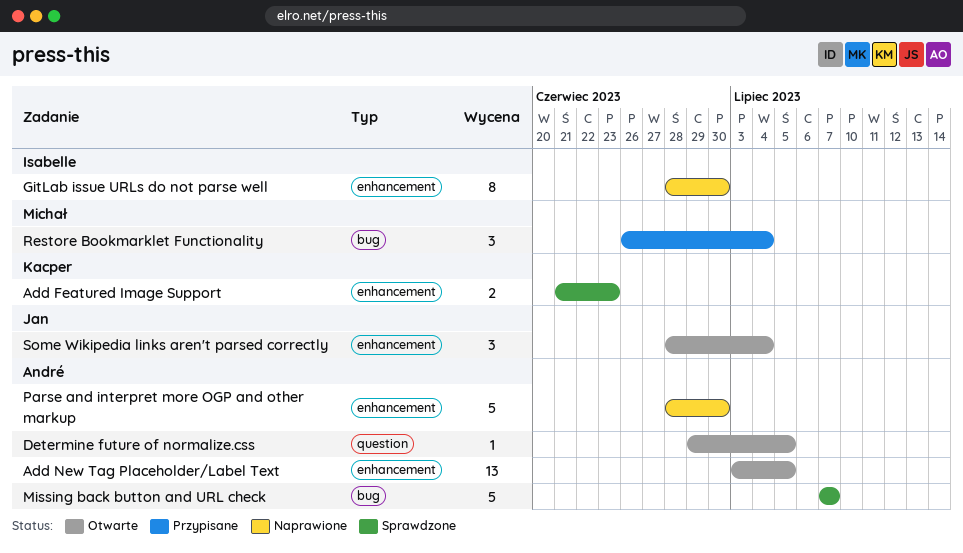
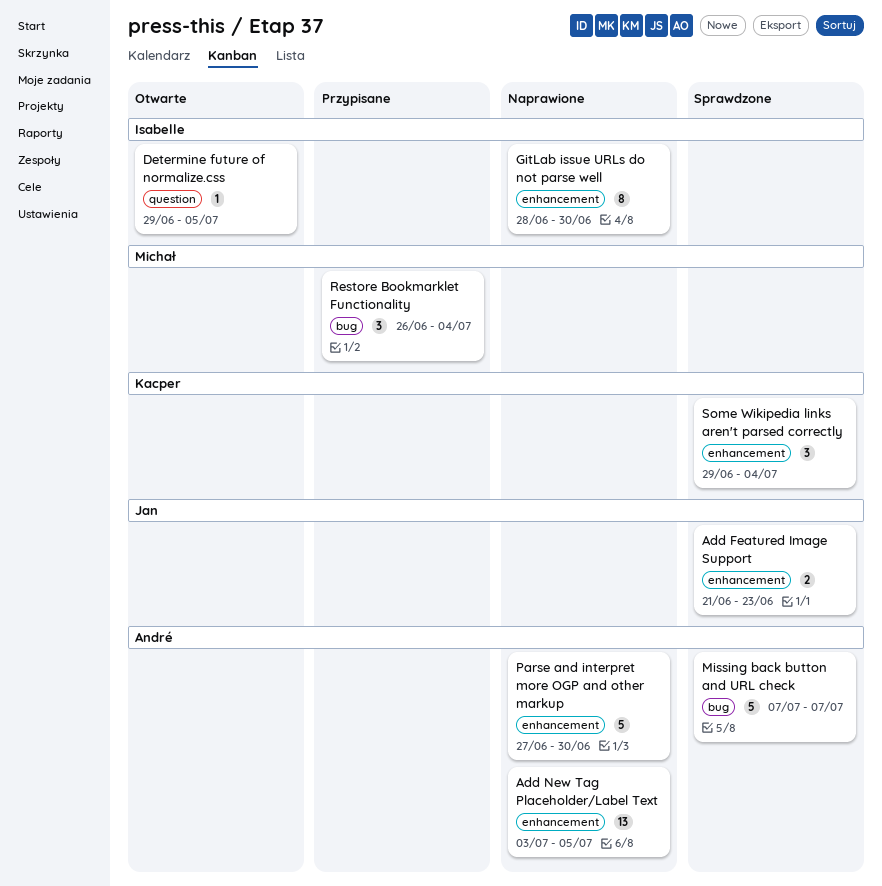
Add Featured Image Support, owner: Kacper -> Jan
Add New Tag Placeholder/Label Text, status: Otwarte -> Naprawione
Determine future of normalize.css, owner: André -> Isabelle
Parse and interpret more OGP and other markup, start: Jun 28 -> Jun 27
Some Wikipedia links aren't parsed correctly, status: Otwarte -> Sprawdzone
Some Wikipedia links aren't parsed correctly, owner: Jan -> Kacper
Some Wikipedia links aren't parsed correctly, start: Jun 28 -> Jun 29

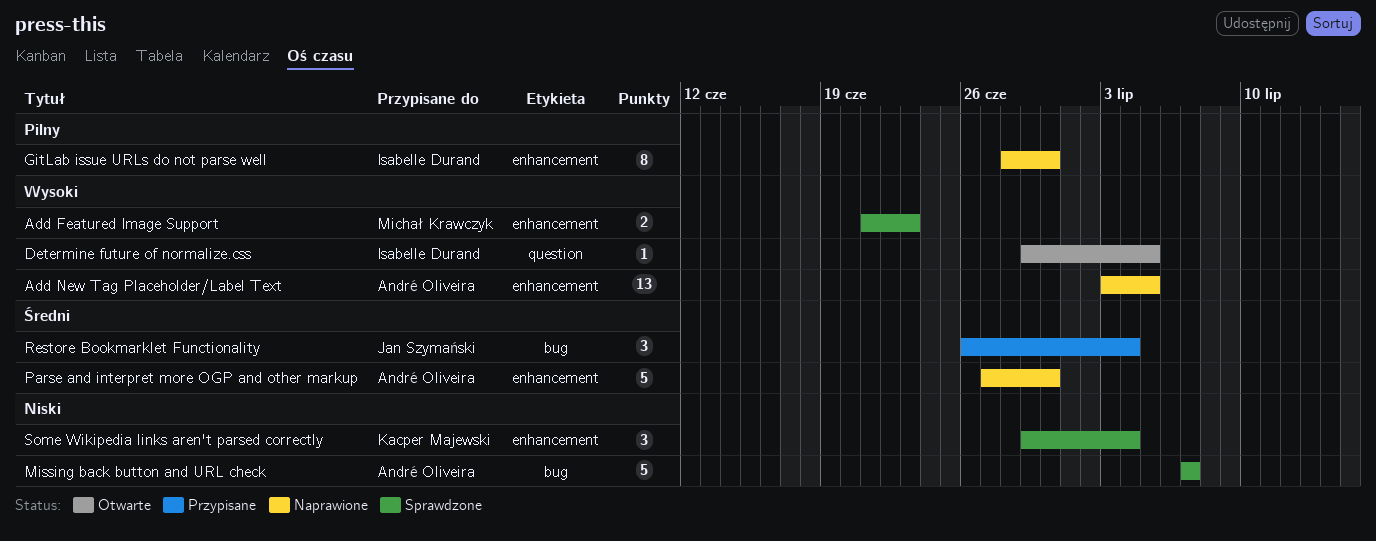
Add Featured Image Support, owner: Jan Szymański -> Michał Krawczyk
Restore Bookmarklet Functionality, owner: Michał Krawczyk -> Jan Szymański

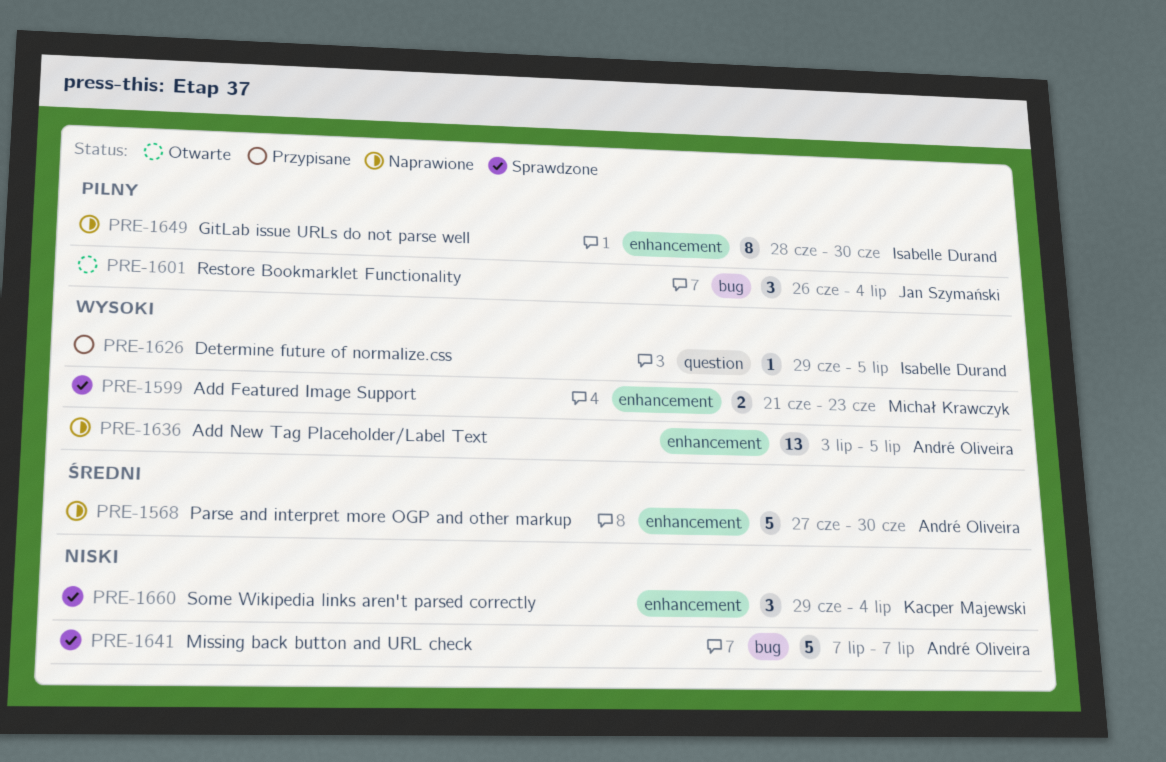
Determine future of normalize.css, status: Otwarte -> Przypisane
Restore Bookmarklet Functionality, status: Przypisane -> Otwarte
Restore Bookmarklet Functionality, priority: Średni -> Pilny

